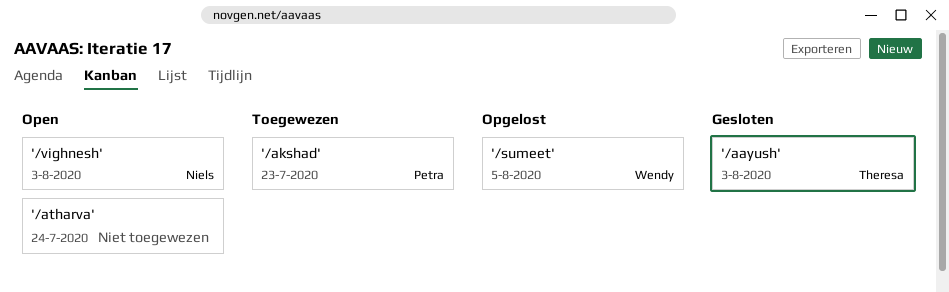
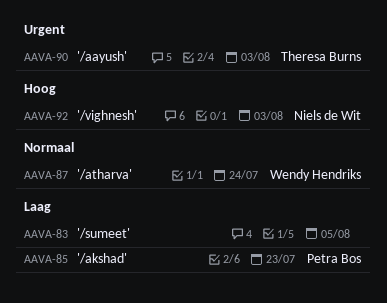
'/atharva', owner: none -> Wendy Hendriks
'/sumeet', owner: Wendy Hendriks -> none

